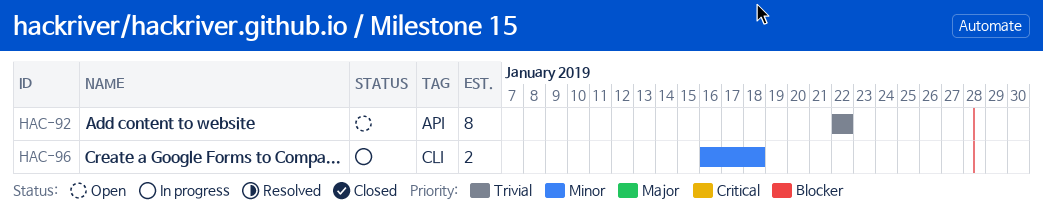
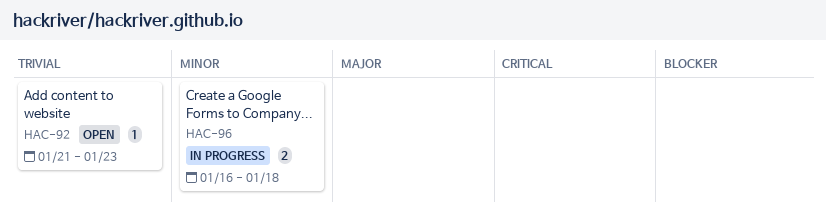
HAC-92, estimate: 8 -> 1
HAC-92, start: Jan 22 -> Jan 21
HAC-92, due: Jan 22 -> Jan 23

